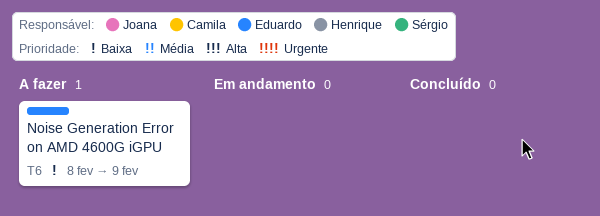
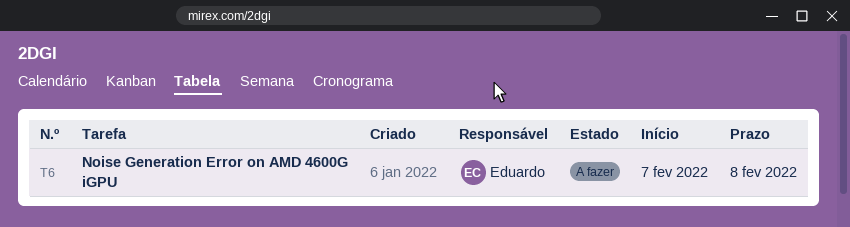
T6, start: Feb 8 -> Feb 7
T6, due: Feb 9 -> Feb 8

